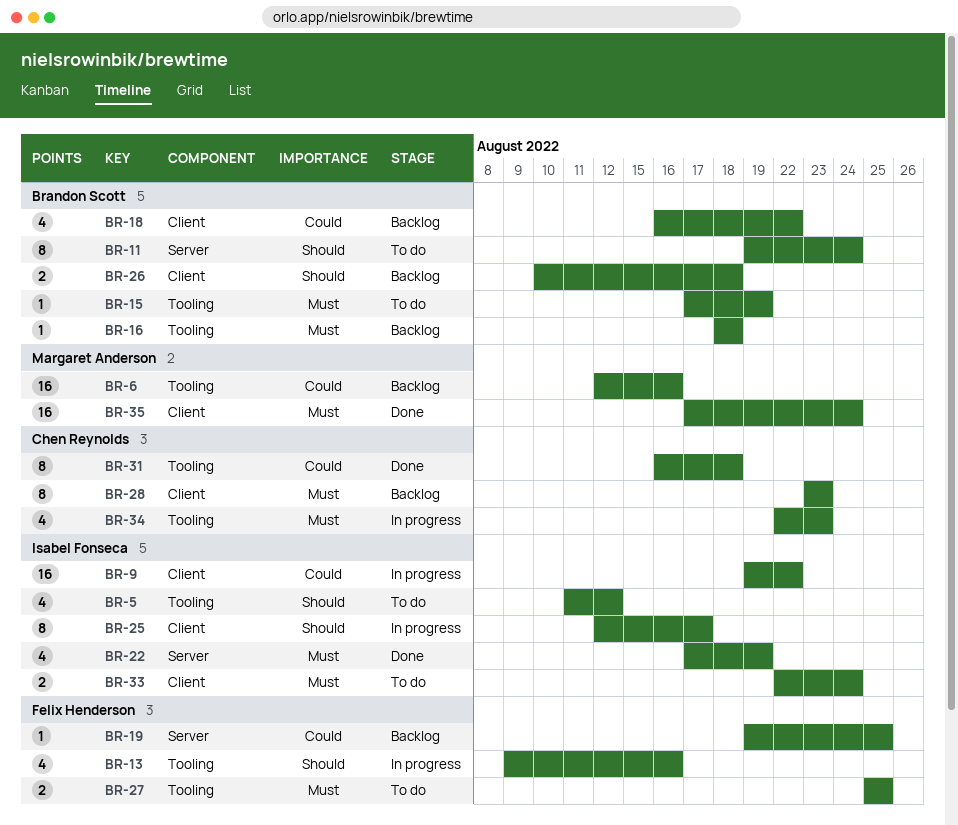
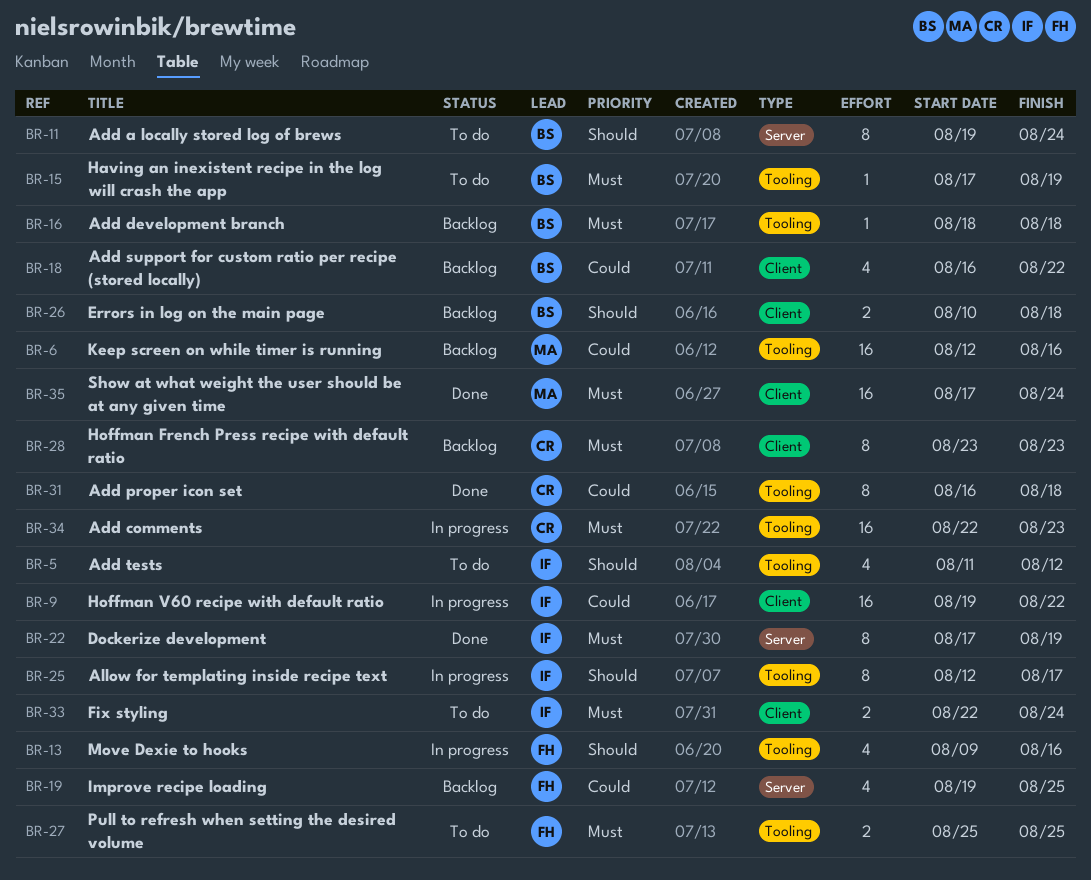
BR-19, estimate: 1 -> 4
BR-22, estimate: 4 -> 8
BR-25, label: Client -> Tooling
BR-34, estimate: 4 -> 16

